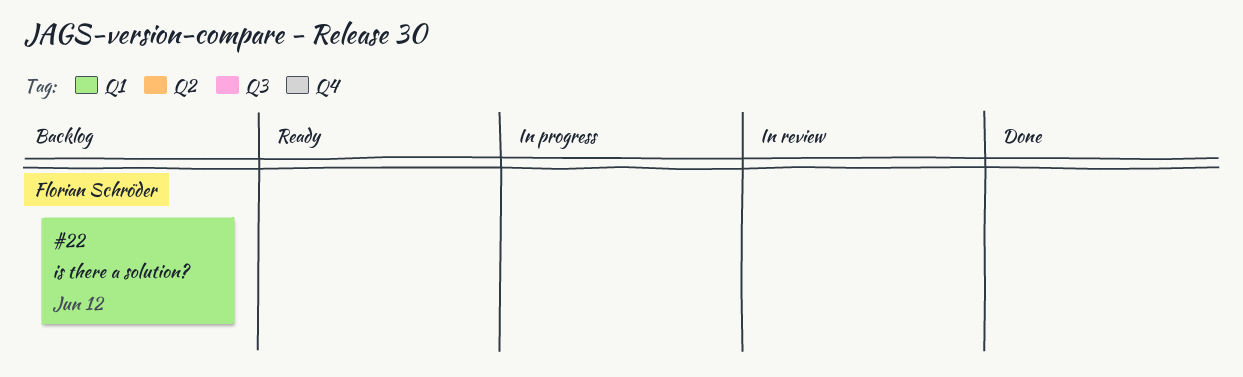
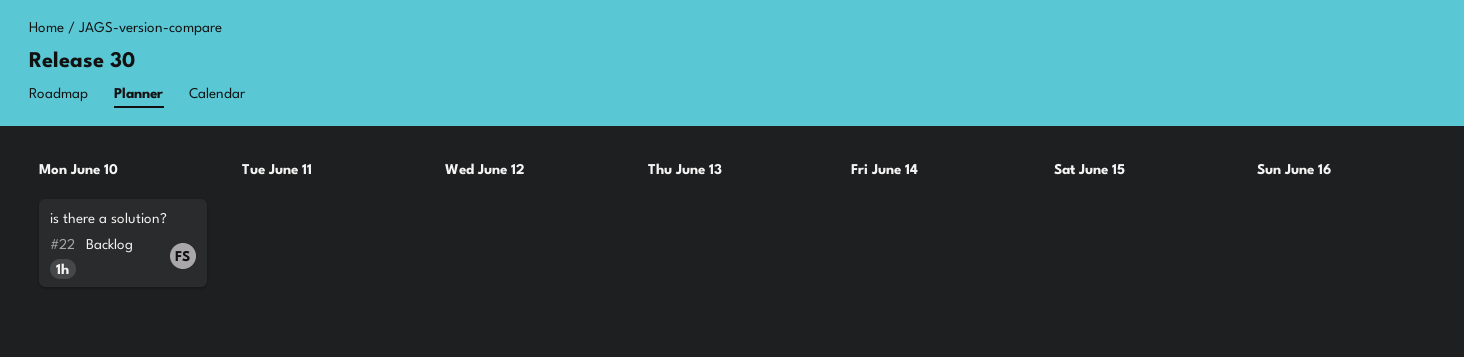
#22, due: Jun 12 -> Jun 10

